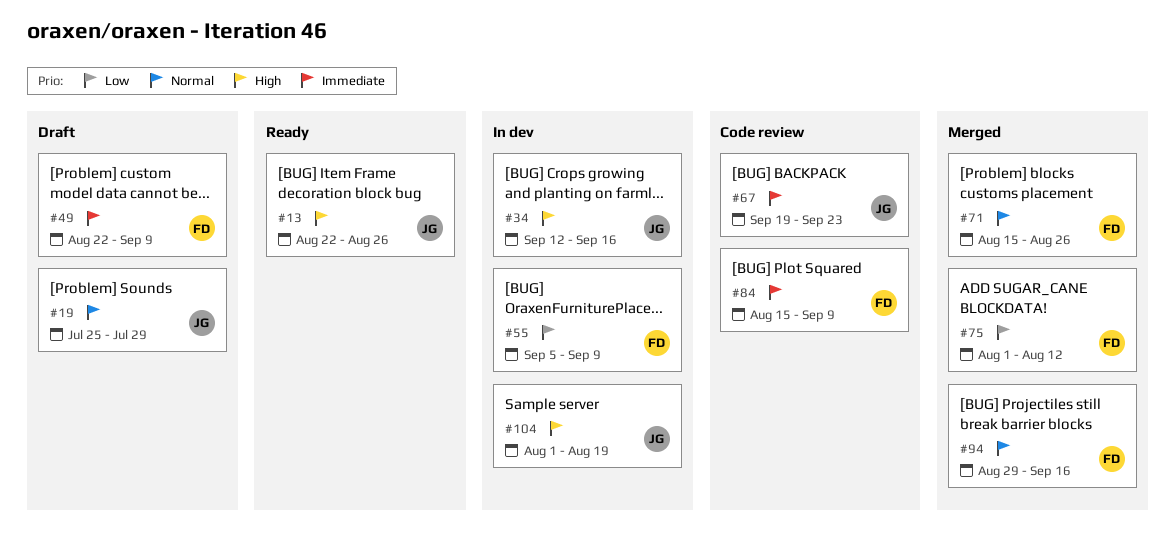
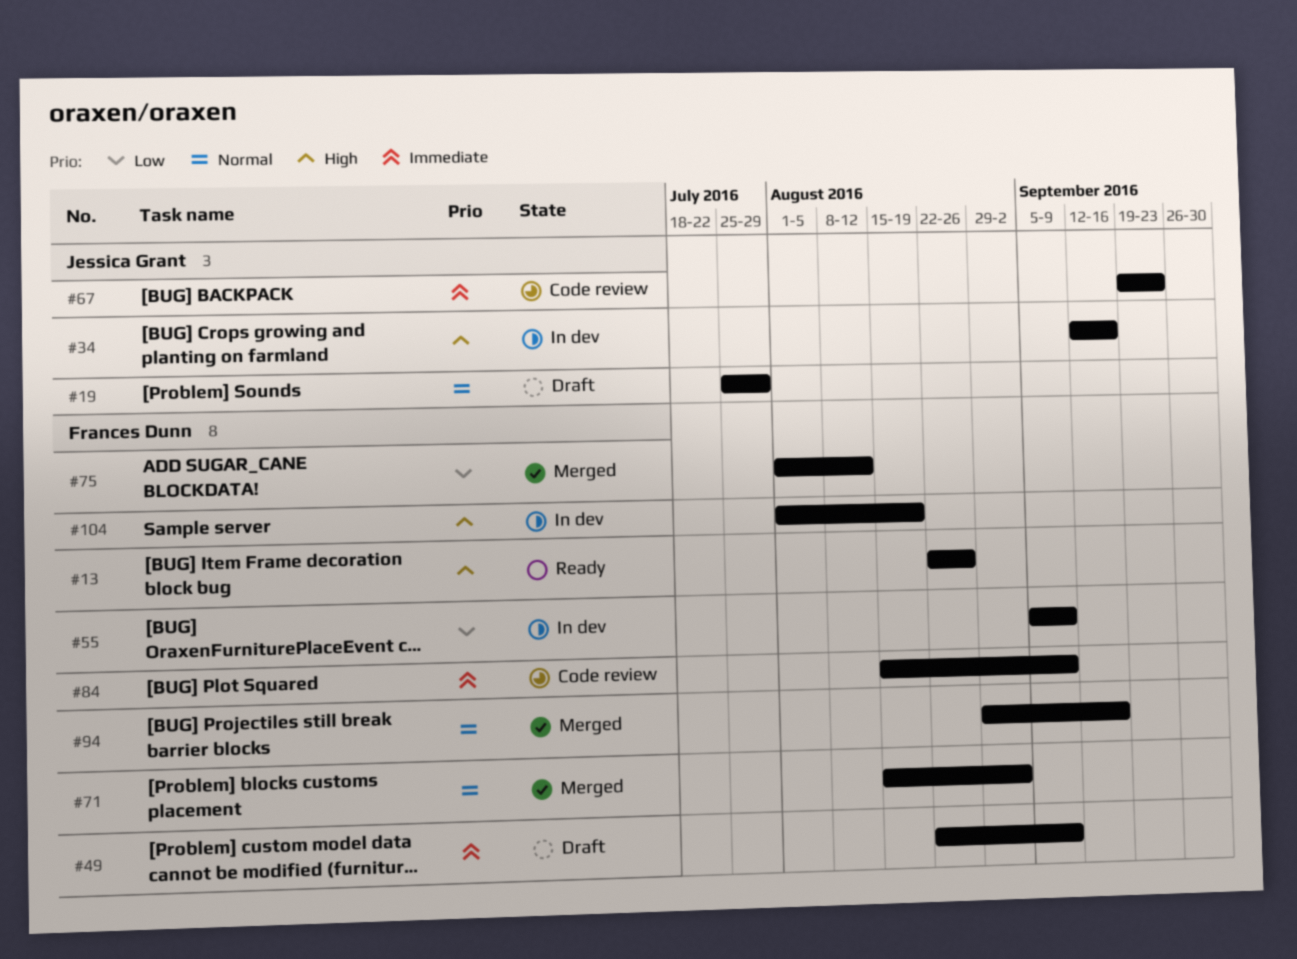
#13, owner: Jessica Grant -> Frances Dunn
#71, due: Aug 26 -> Sep 2
#104, owner: Jessica Grant -> Frances Dunn

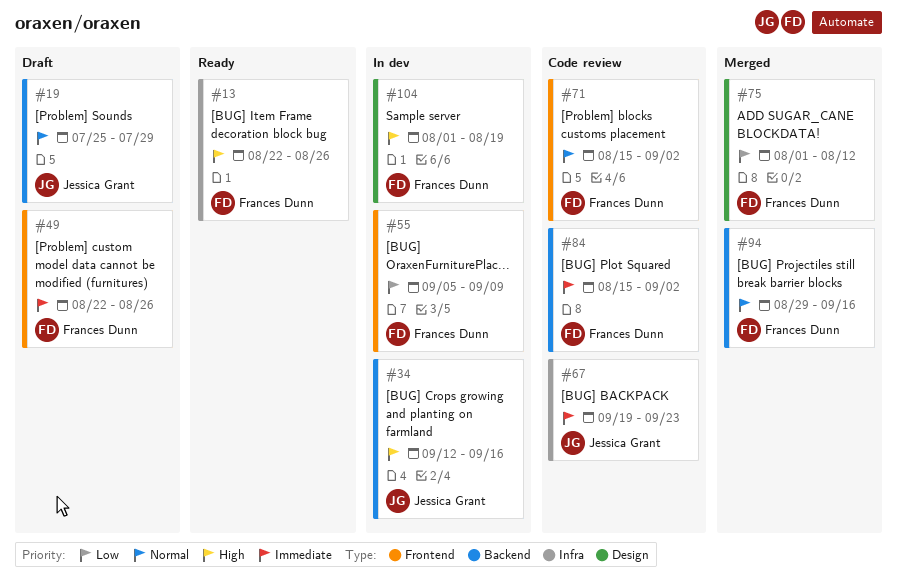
#49, due: Sep 9 -> Aug 26
#71, status: Merged -> Code review
#84, due: Sep 9 -> Sep 2

